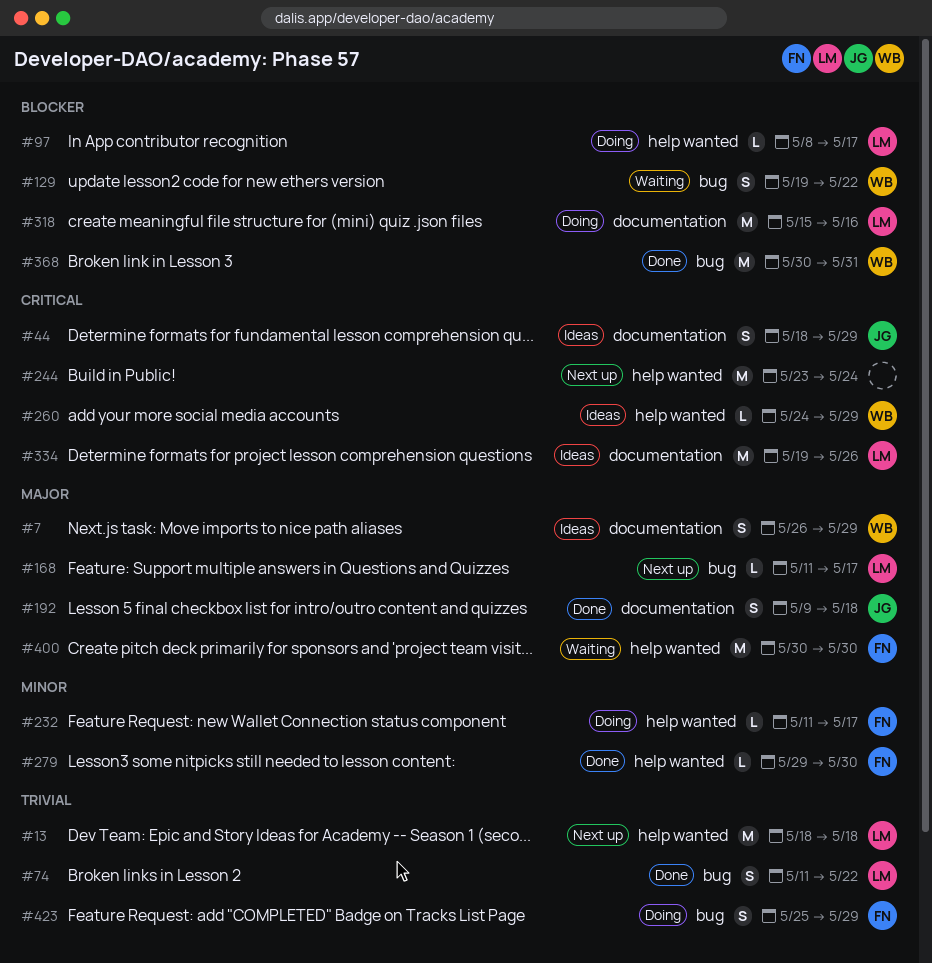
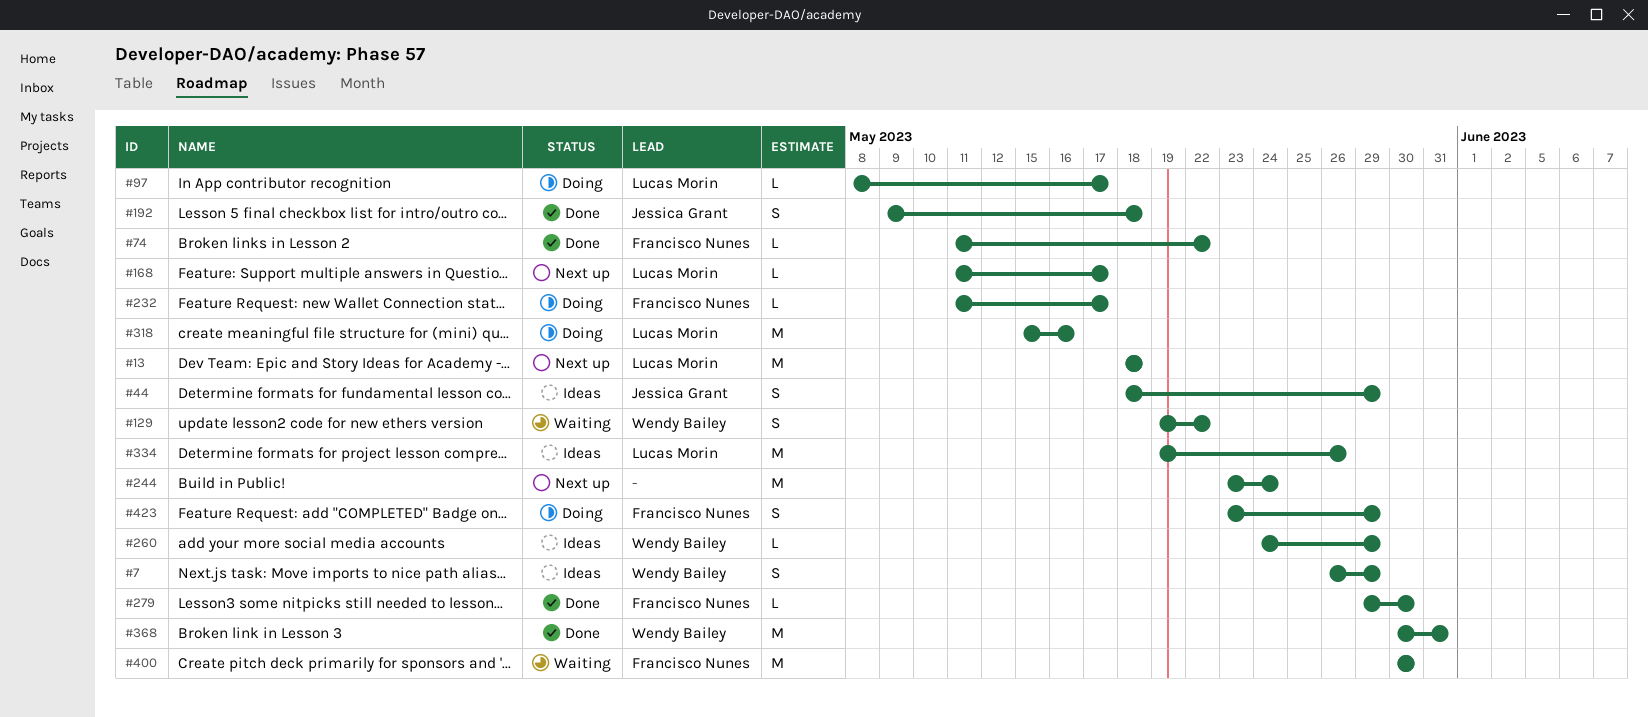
#74, owner: Lucas Morin -> Francisco Nunes
#74, estimate: S -> L
#423, start: May 25 -> May 23

